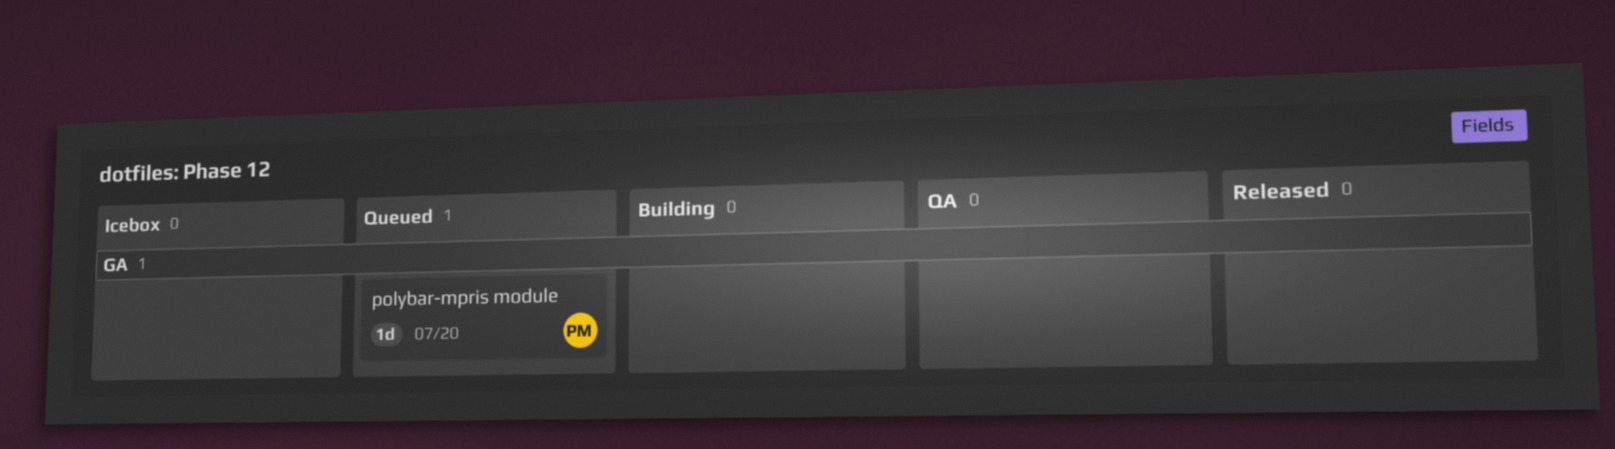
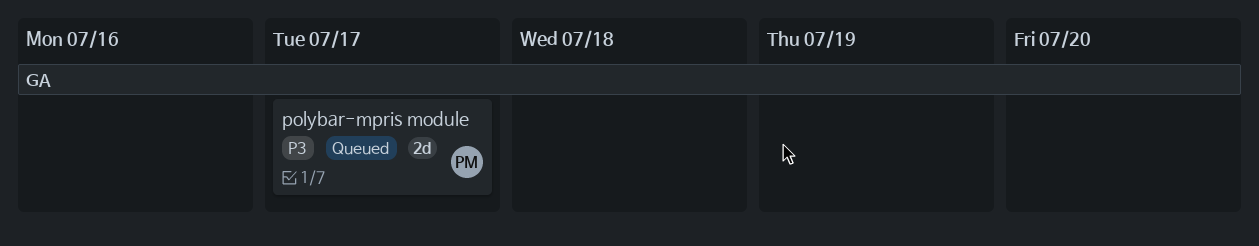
polybar-mpris module, estimate: 1d -> 2d
polybar-mpris module, due: Jul 20 -> Jul 17

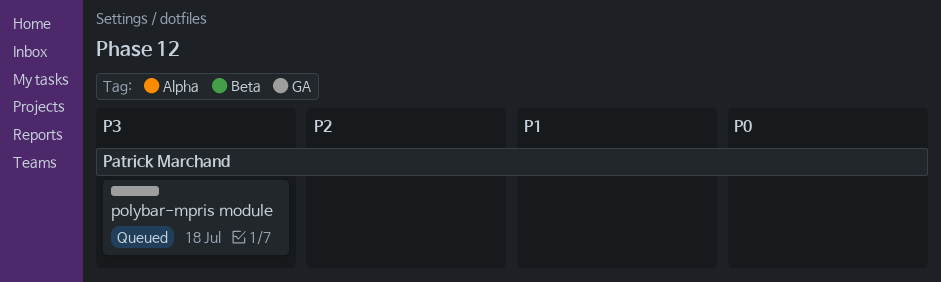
polybar-mpris module, due: Jul 17 -> Jul 18

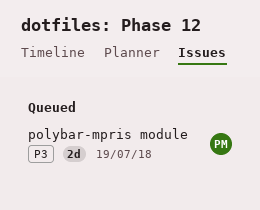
polybar-mpris module, due: Jul 18 -> Jul 19

